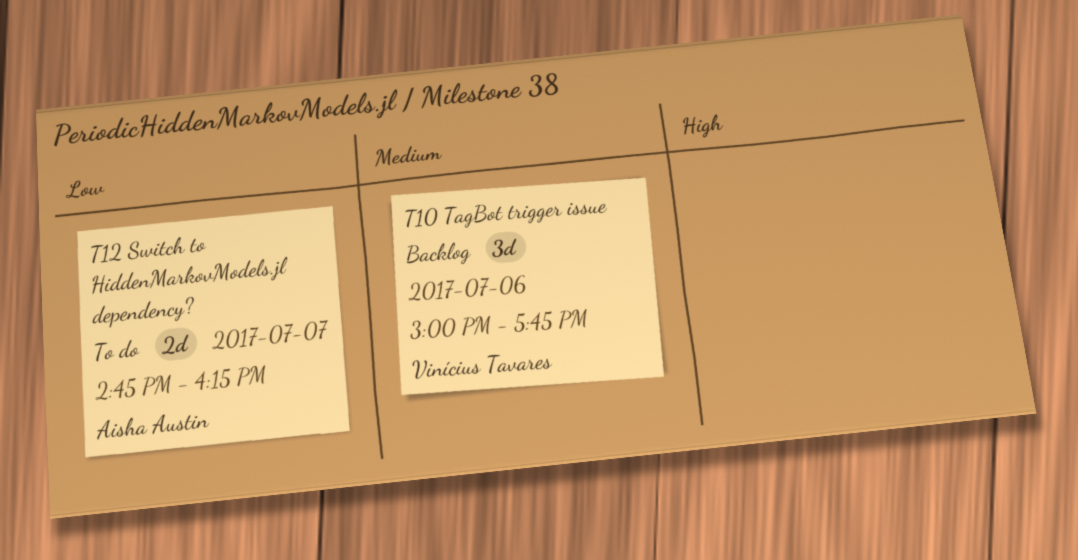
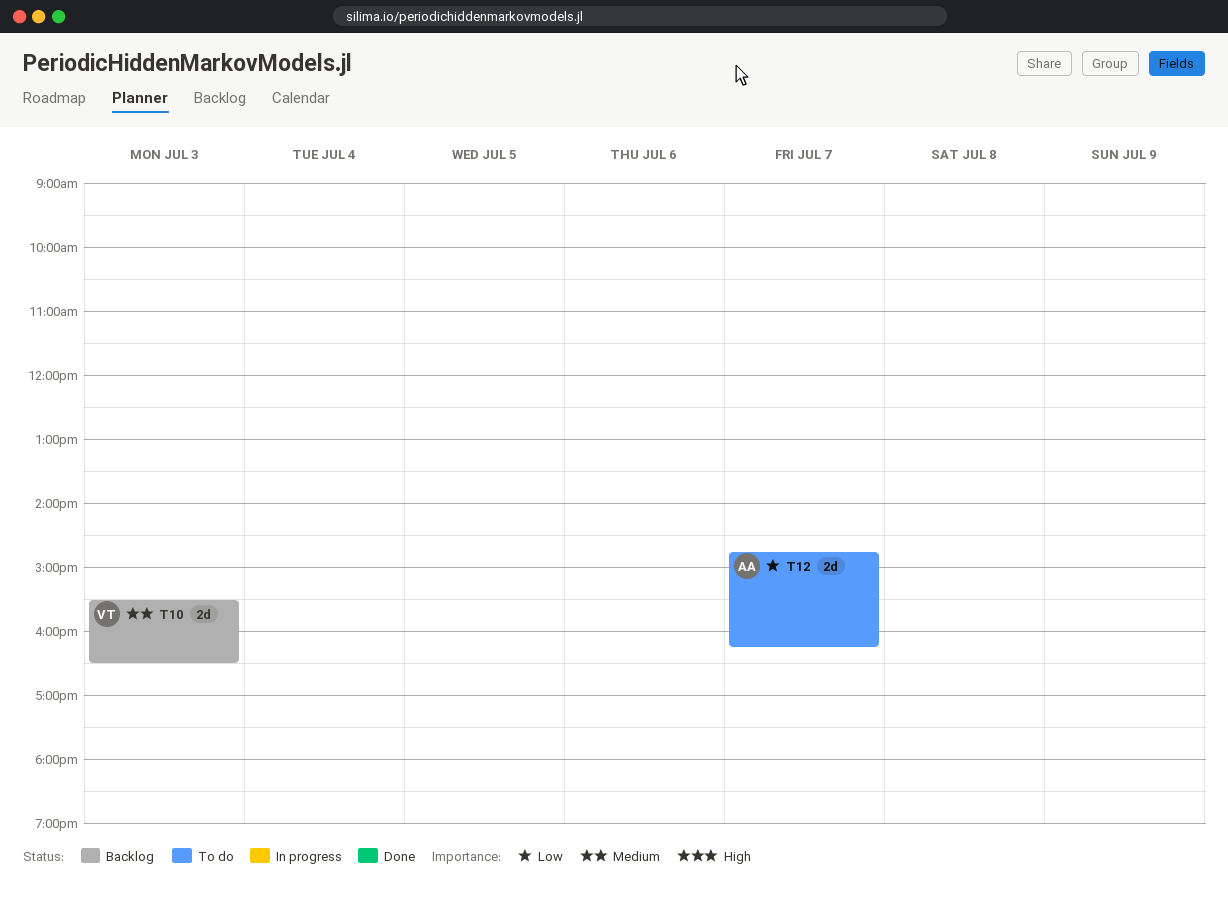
T10, estimate: 3d -> 2d
T10, day: Jul 6 -> Jul 3
T10, begins: 15:00 -> 15:30
T10, ends: 17:45 -> 16:30

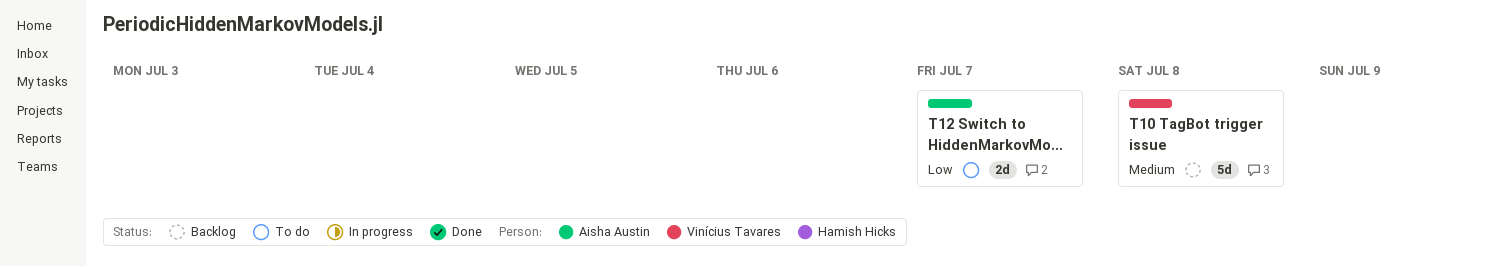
T10, estimate: 2d -> 5d
T10, day: Jul 3 -> Jul 8

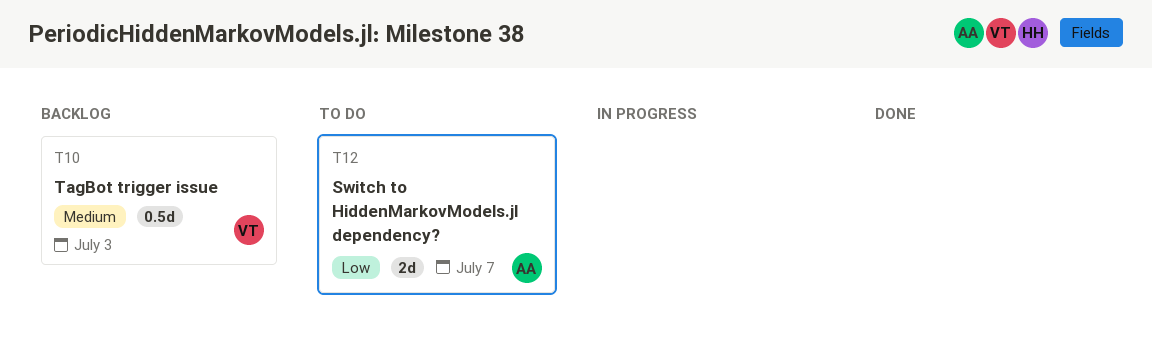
T10, estimate: 5d -> 0.5d
T10, day: Jul 8 -> Jul 3

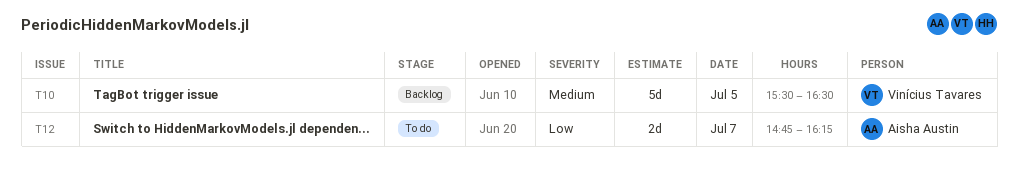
T10, estimate: 0.5d -> 5d
T10, day: Jul 3 -> Jul 5

